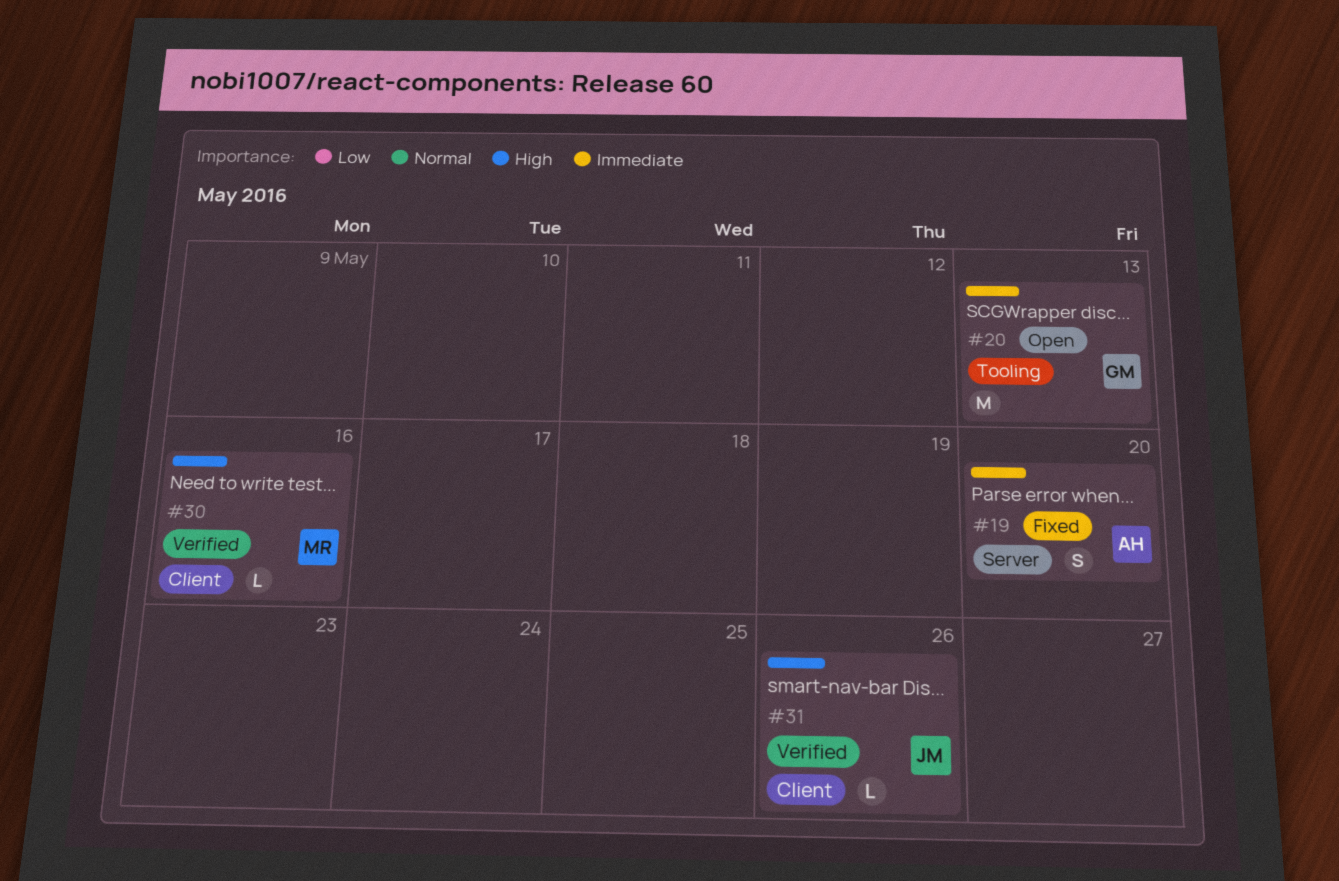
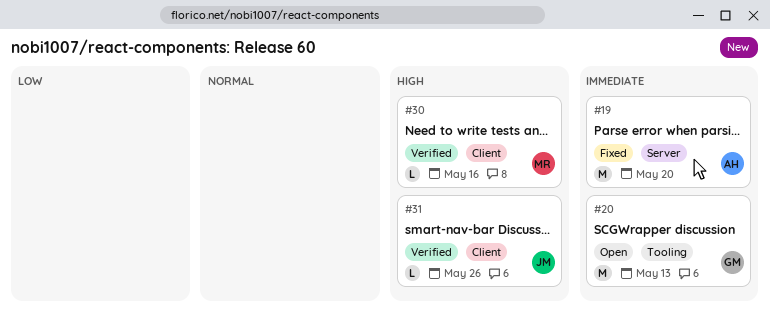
#19, estimate: S -> M

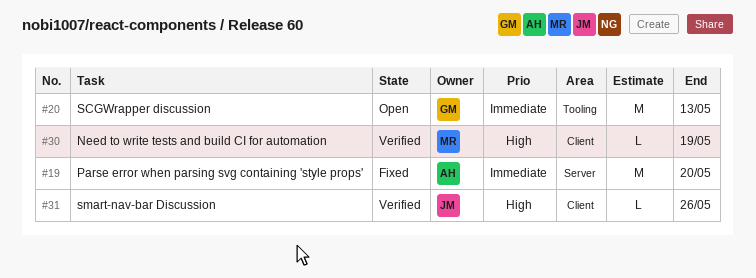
#30, due: May 16 -> May 19

